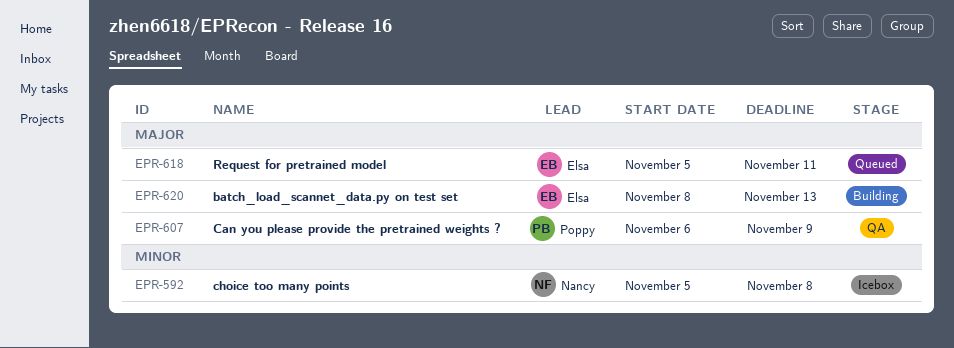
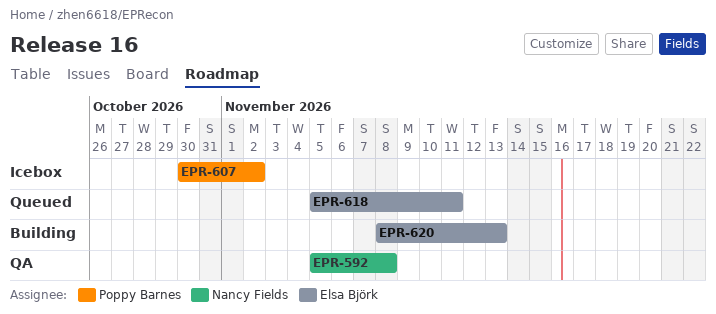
EPR-592, status: Icebox -> QA
EPR-607, status: QA -> Icebox
EPR-607, start: Nov 6 -> Oct 30
EPR-607, due: Nov 9 -> Nov 2

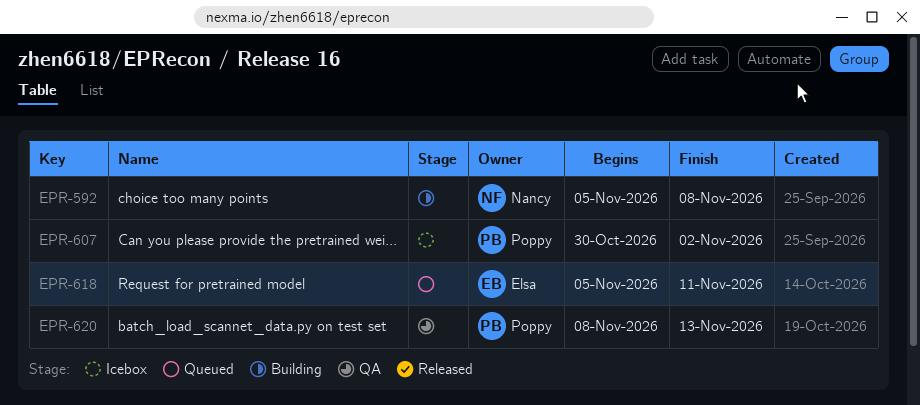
EPR-592, status: QA -> Building
EPR-620, status: Building -> QA
EPR-620, owner: Elsa Björk -> Poppy Barnes

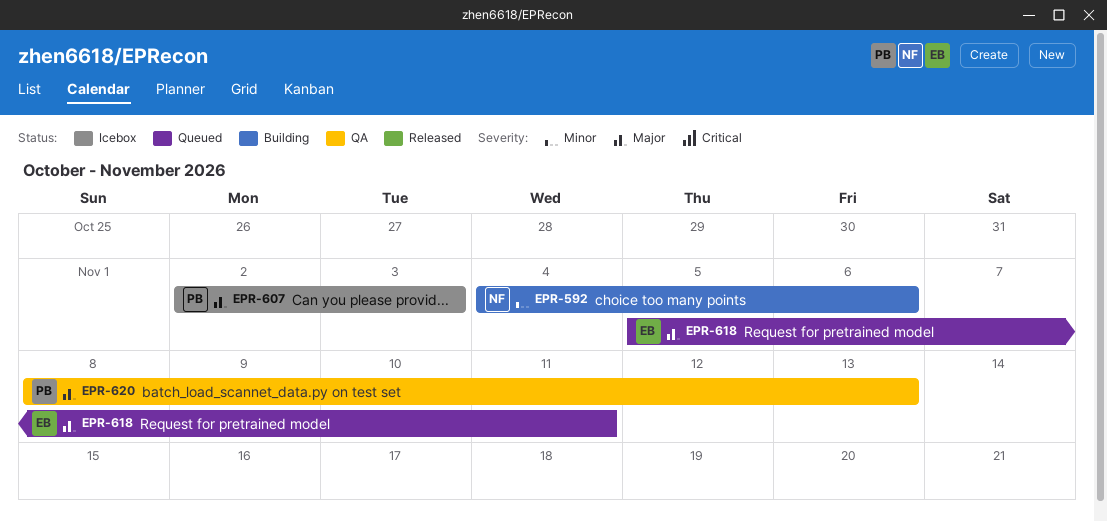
EPR-592, start: Nov 5 -> Nov 4
EPR-592, due: Nov 8 -> Nov 6
EPR-607, start: Oct 30 -> Nov 2
EPR-607, due: Nov 2 -> Nov 3

